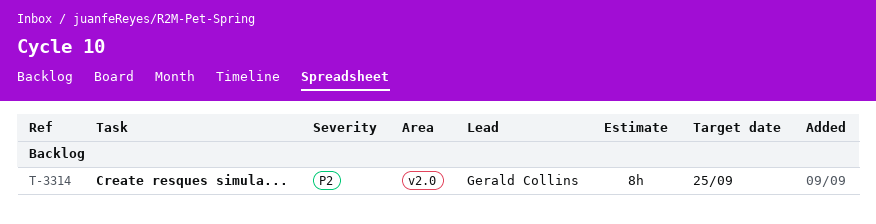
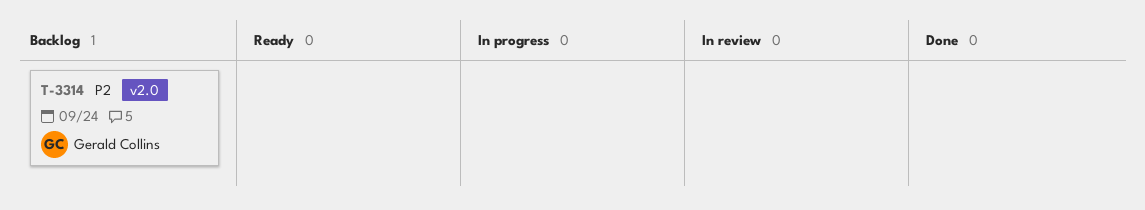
T-3314, due: Sep 25 -> Sep 24

